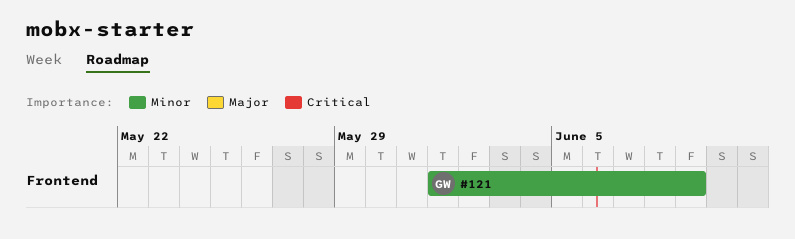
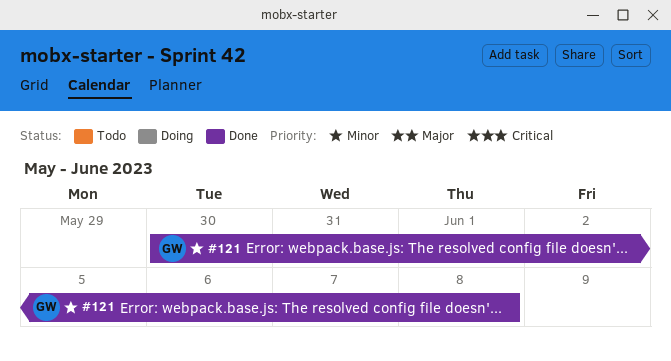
#121, start: Jun 1 -> May 30
#121, due: Jun 9 -> Jun 8

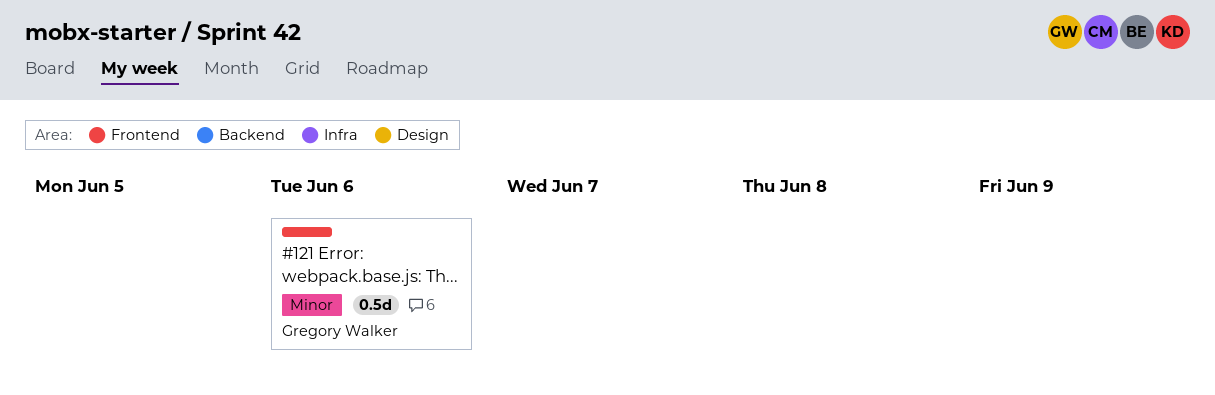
#121, due: Jun 8 -> Jun 6

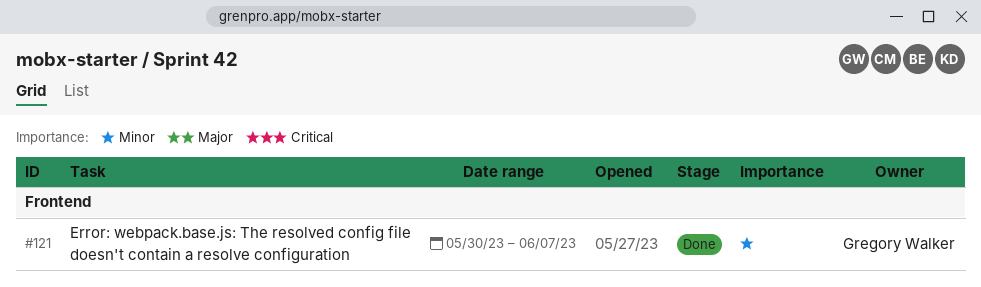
#121, due: Jun 6 -> Jun 7

